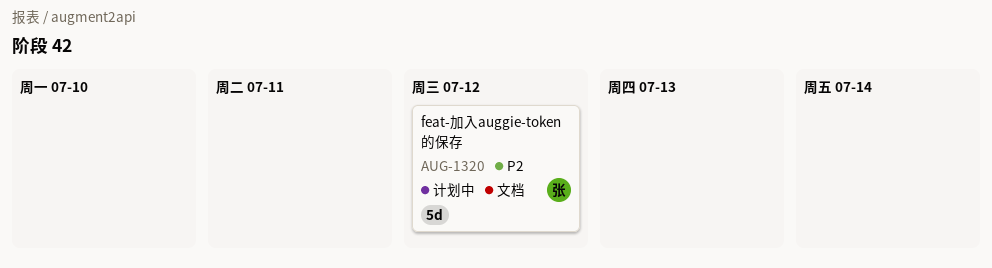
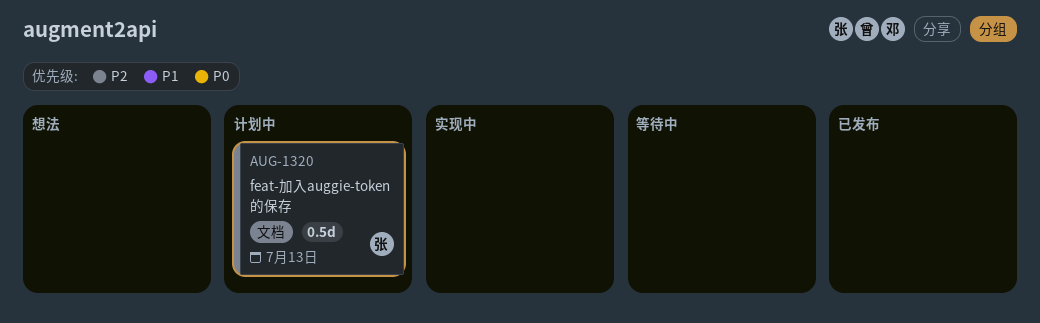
AUG-1320, estimate: 5d -> 0.5d
AUG-1320, due: Jul 12 -> Jul 13

